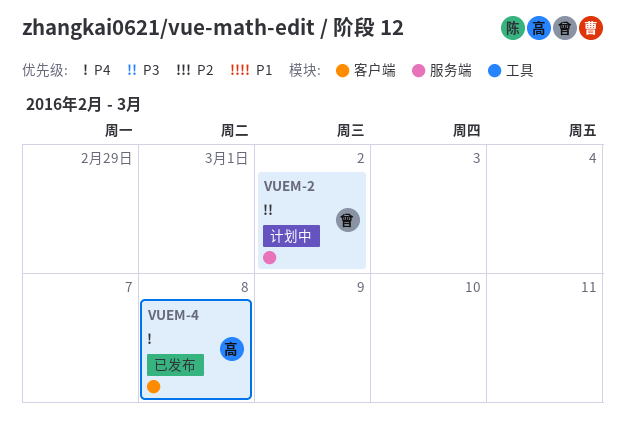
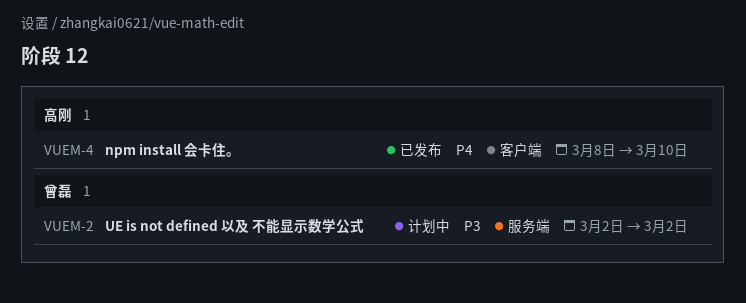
VUEM-4, due: Mar 8 -> Mar 10

